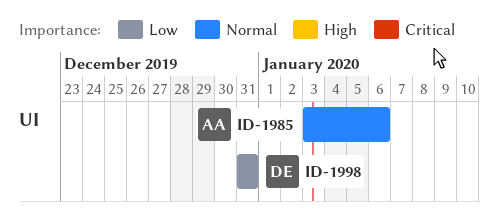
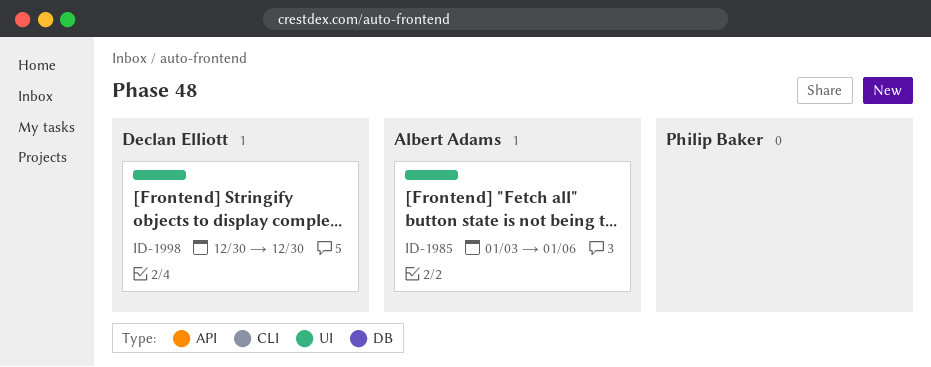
ID-1998, start: Dec 31 -> Dec 30
ID-1998, due: Dec 31 -> Dec 30

